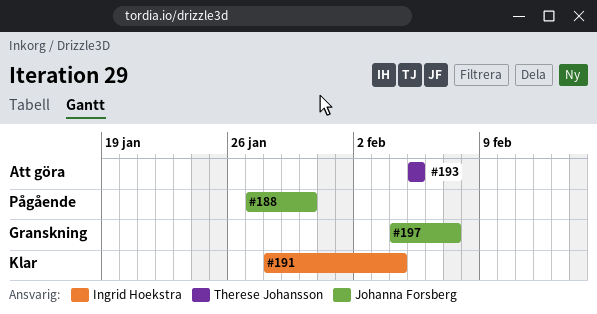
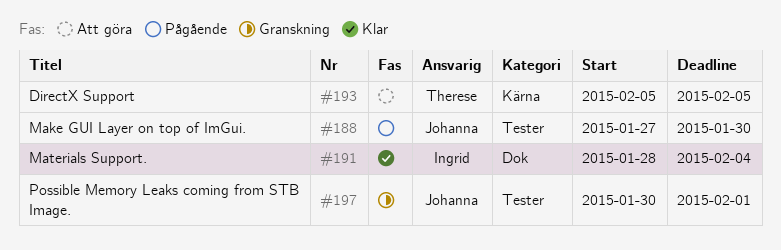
#197, start: Feb 4 -> Jan 30
#197, due: Feb 7 -> Feb 1

